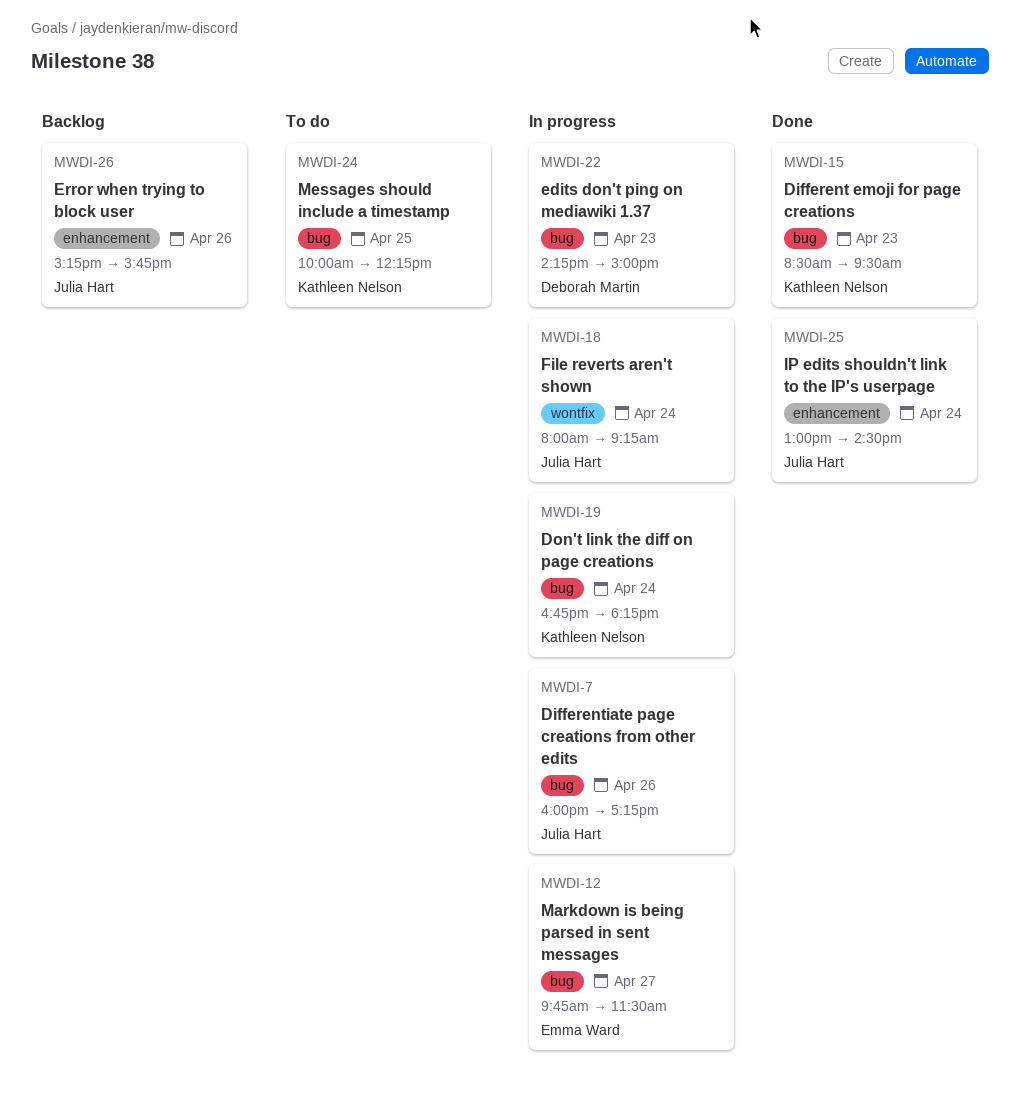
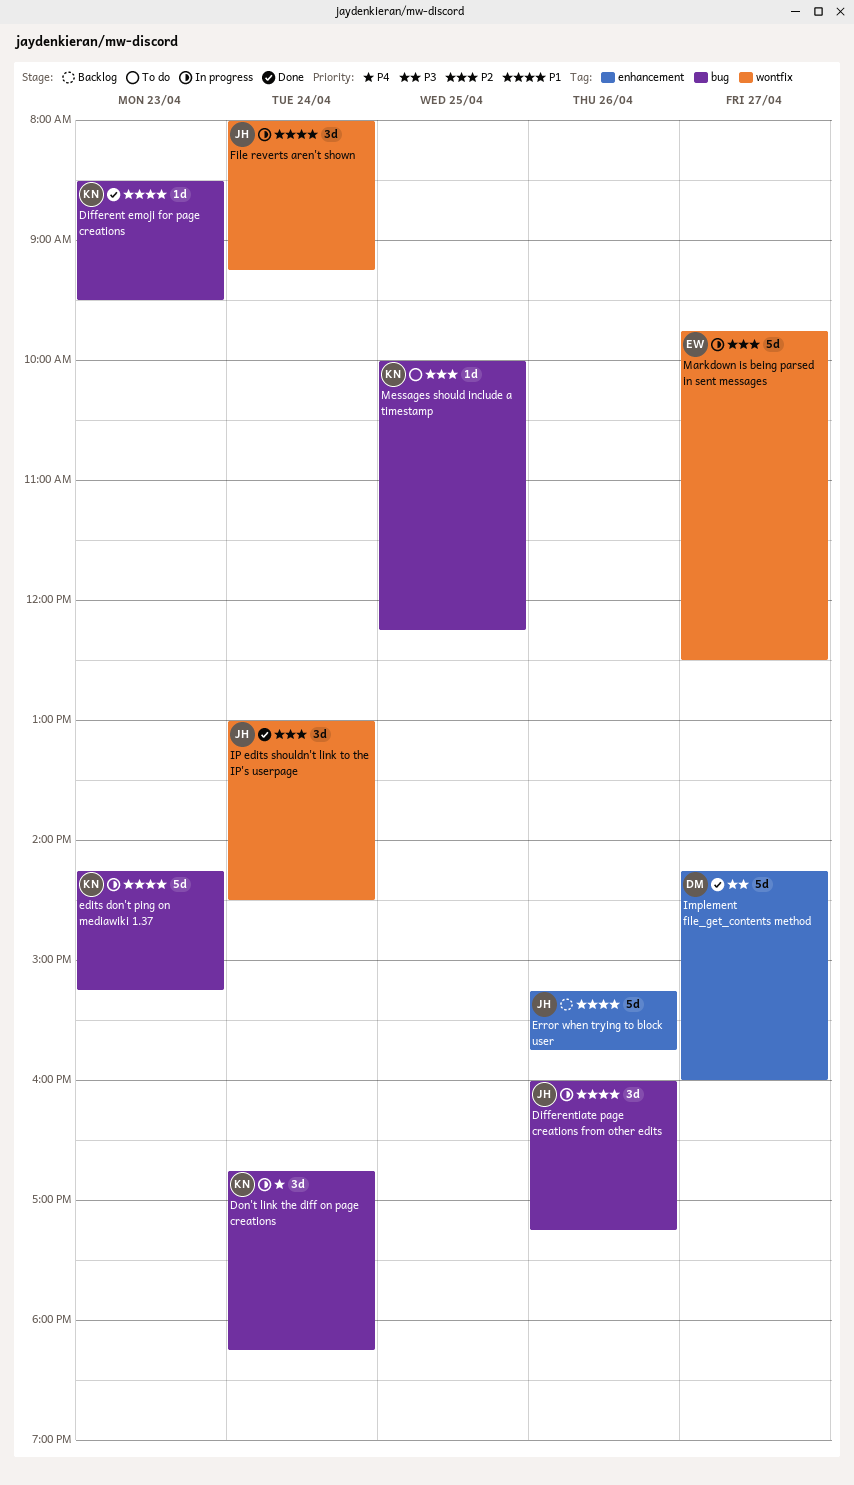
edits don't ping on mediawiki 1.37, owner: Deborah Martin -> Kathleen Nelson
edits don't ping on mediawiki 1.37, ends: 15:00 -> 15:15
Implement file_get_contents method: none -> present
IP edits shouldn't link to the IP's userpage, label: enhancement -> wontfix
Markdown is being parsed in sent messages, label: bug -> wontfix
Markdown is being parsed in sent messages, ends: 11:30 -> 12:30

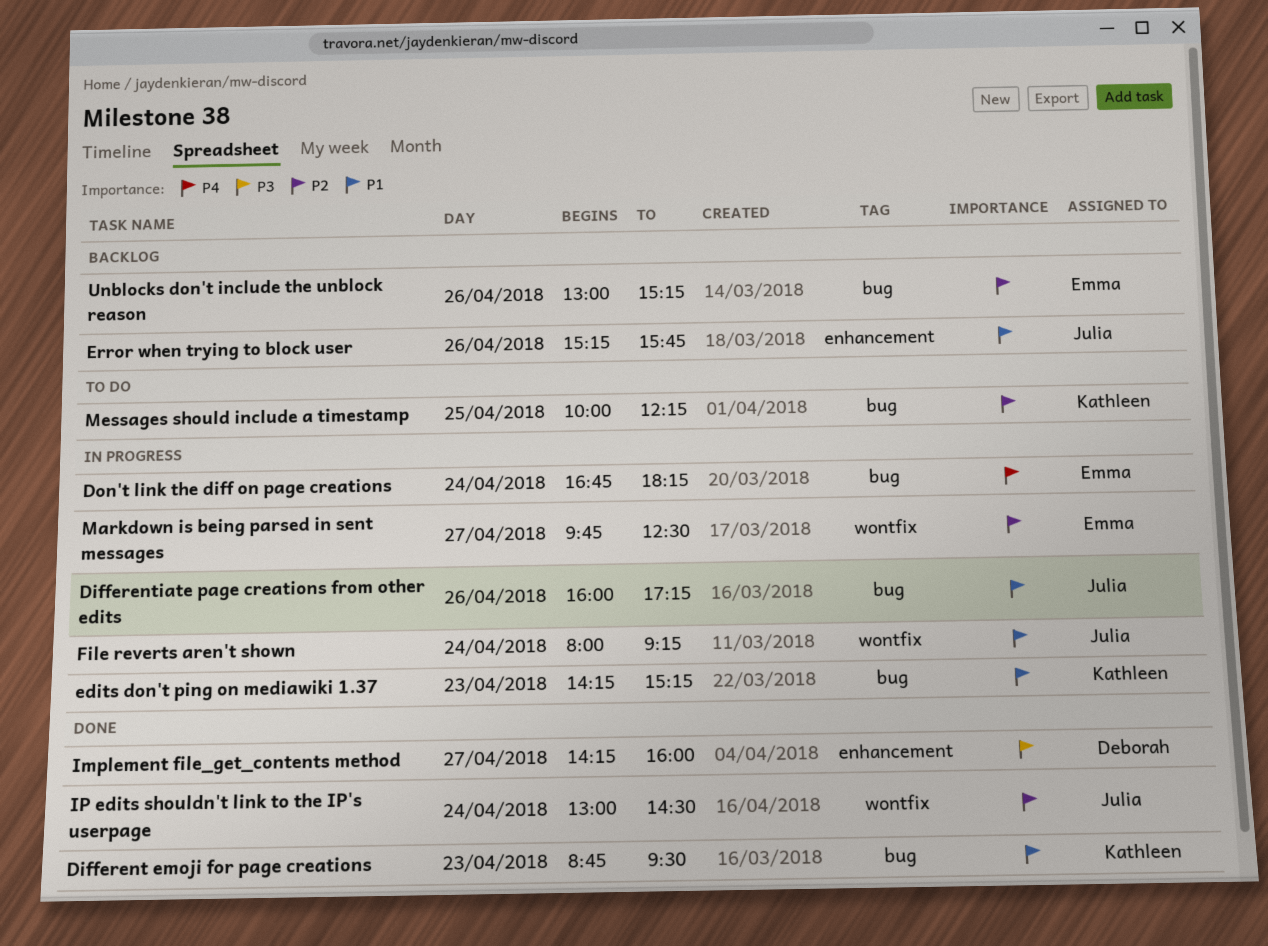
Different emoji for page creations, begins: 08:30 -> 08:45
Don't link the diff on page creations, owner: Kathleen -> Emma
Unblocks don't include the unblock reason: none -> present

